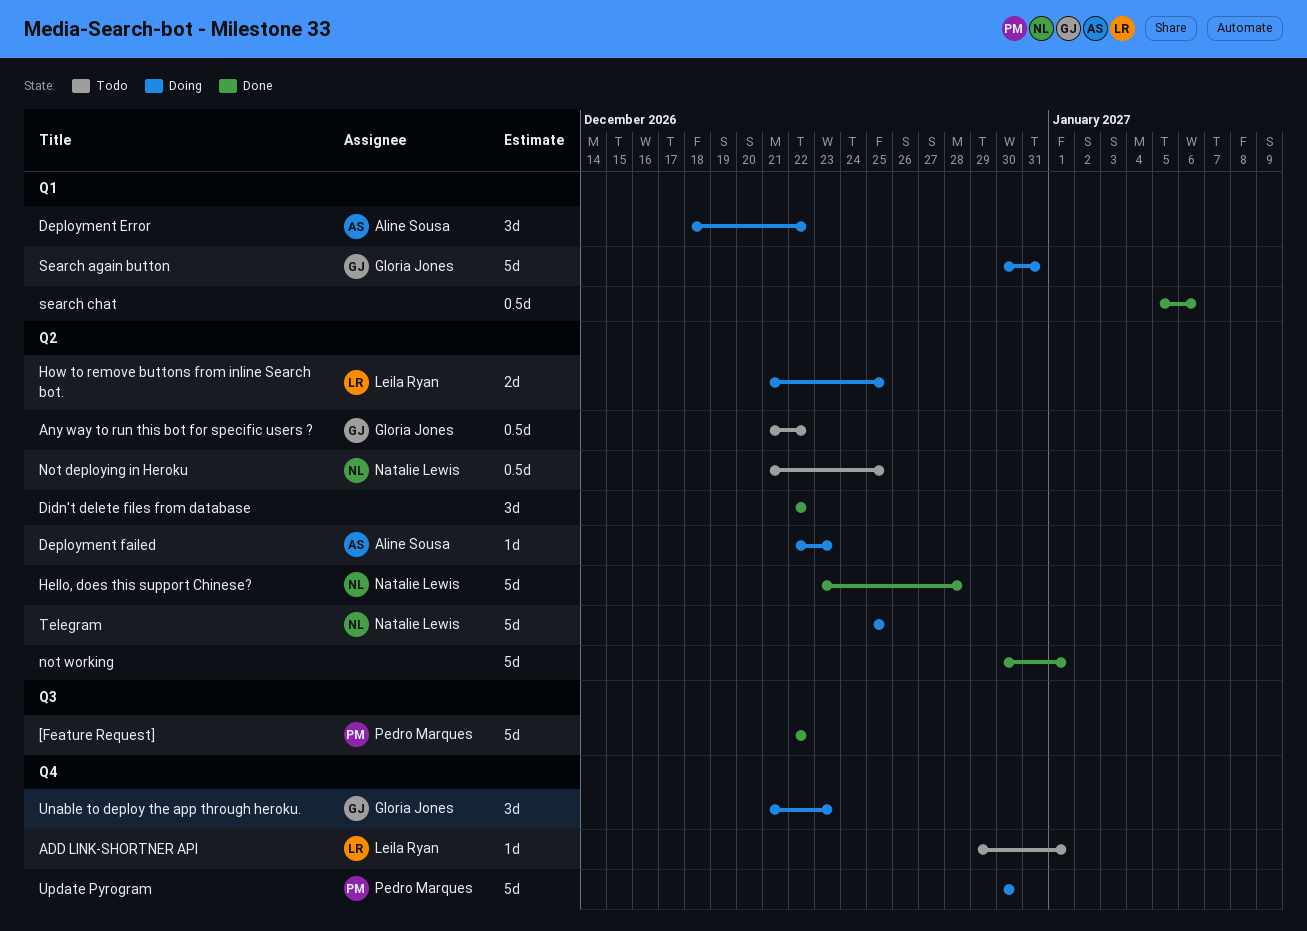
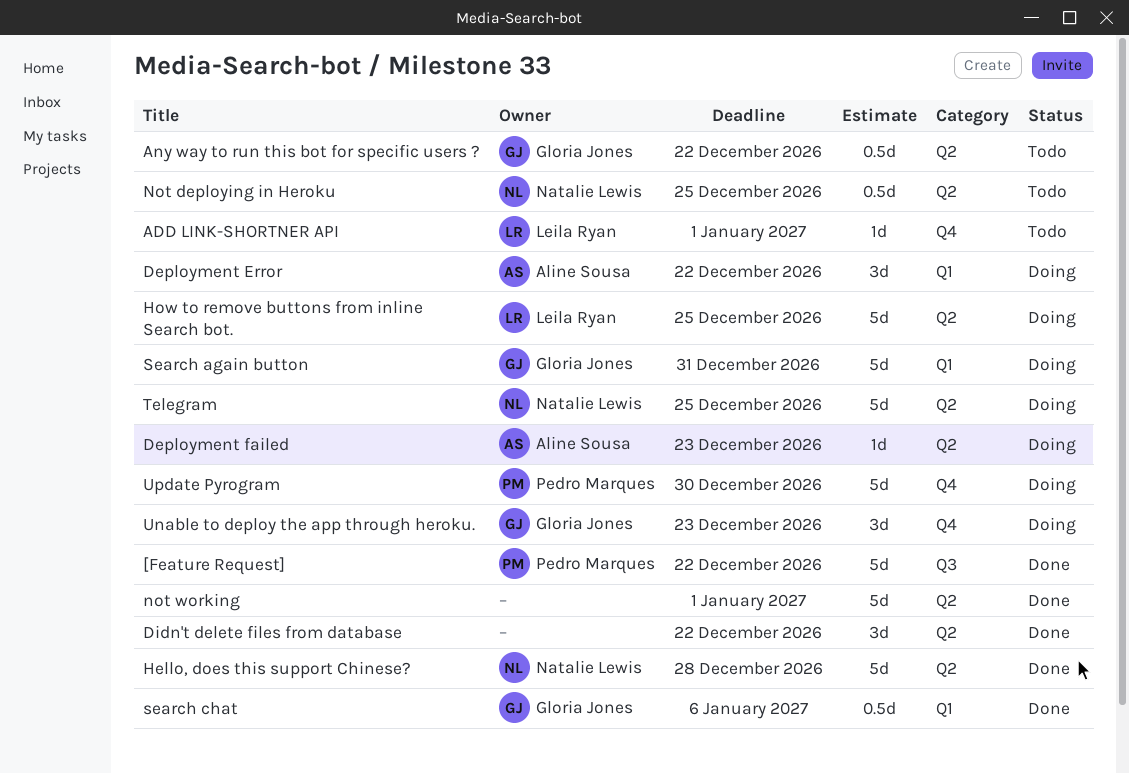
How to remove buttons from inline Search bot., estimate: 2d -> 5d
search chat, owner: none -> Gloria Jones

